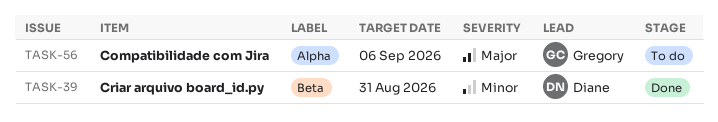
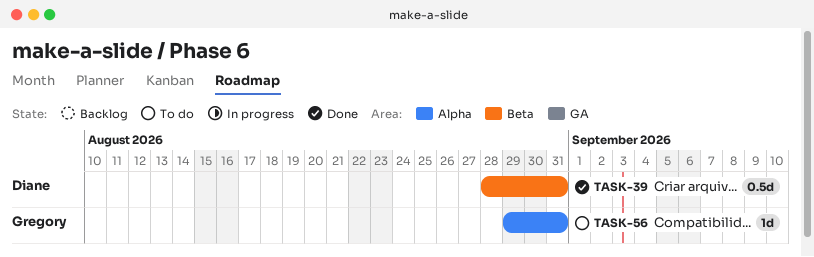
TASK-56, due: Sep 6 -> Aug 31

